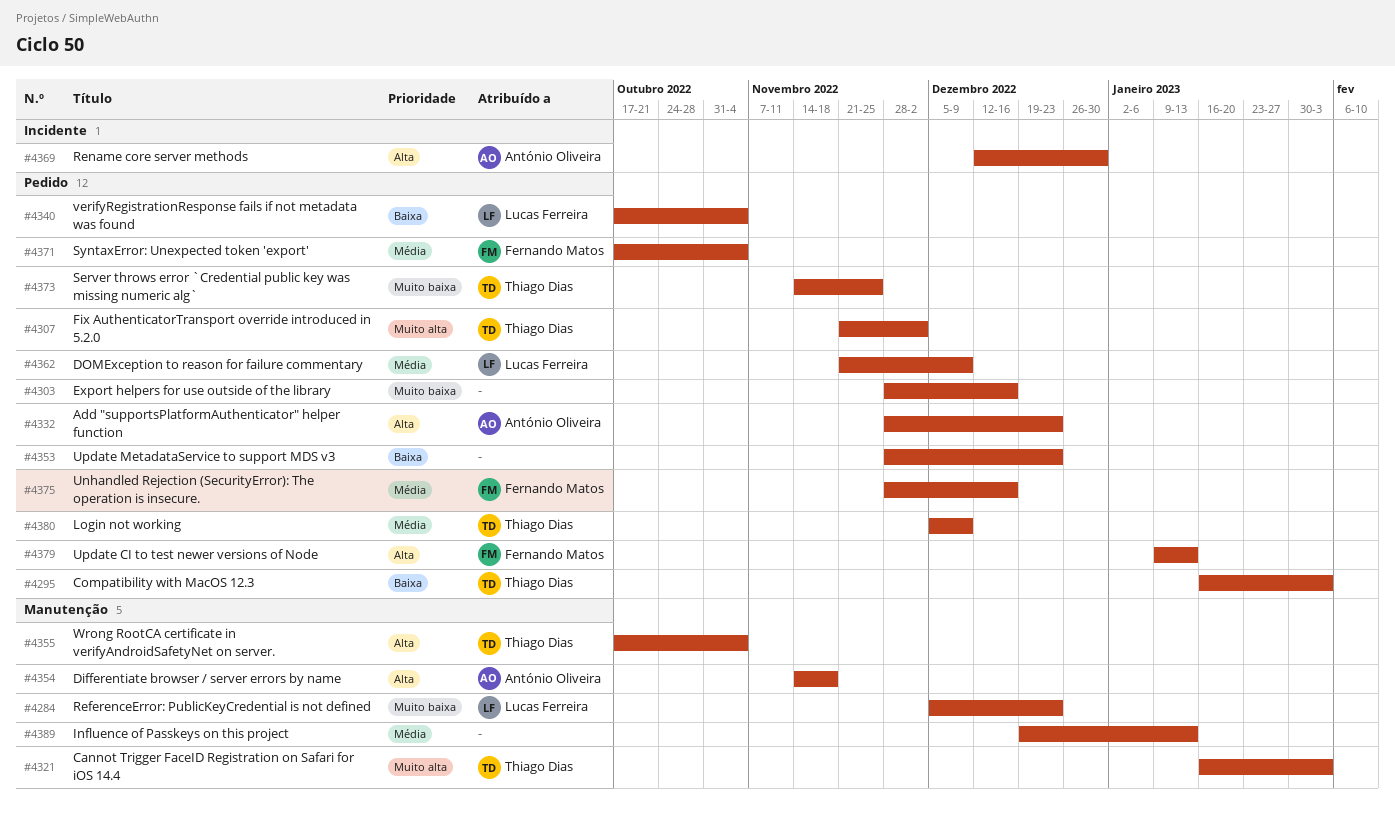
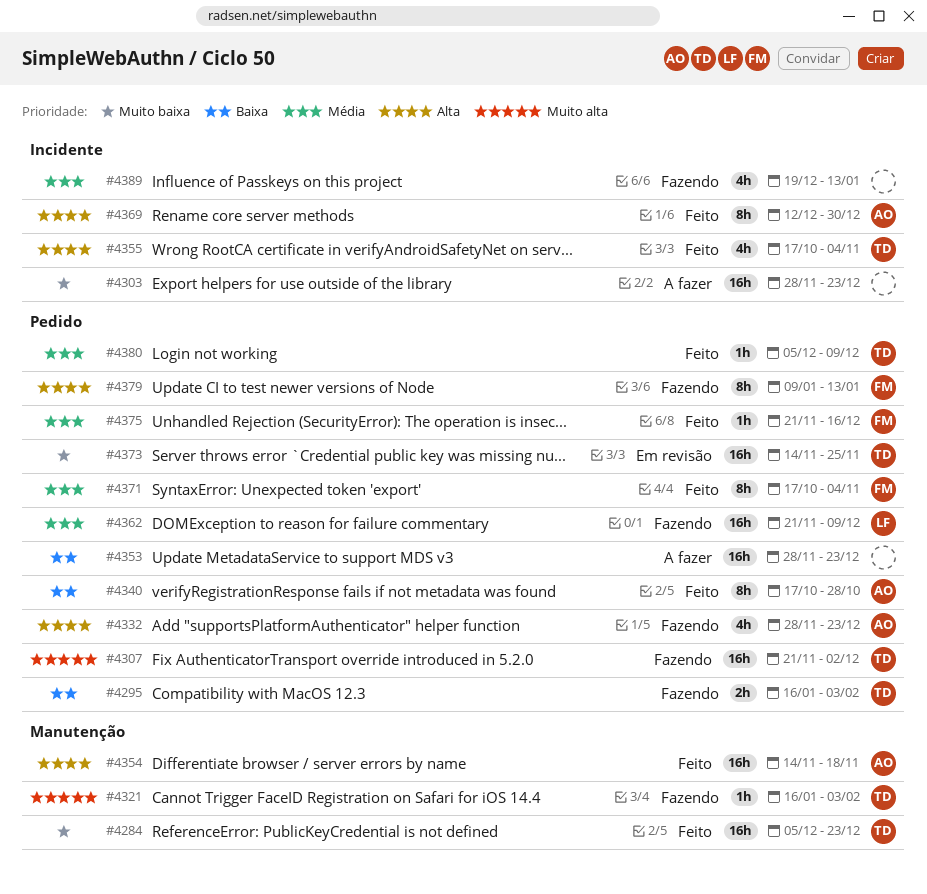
#4284, owner: Lucas Ferreira -> Thiago Dias
#4303, label: Pedido -> Incidente
#4303, due: Dec 16 -> Dec 23
#4340, owner: Lucas Ferreira -> António Oliveira
#4340, due: Nov 4 -> Oct 28
#4355, label: Manutenção -> Incidente
#4375, start: Nov 28 -> Nov 21
#4389, label: Manutenção -> Incidente

